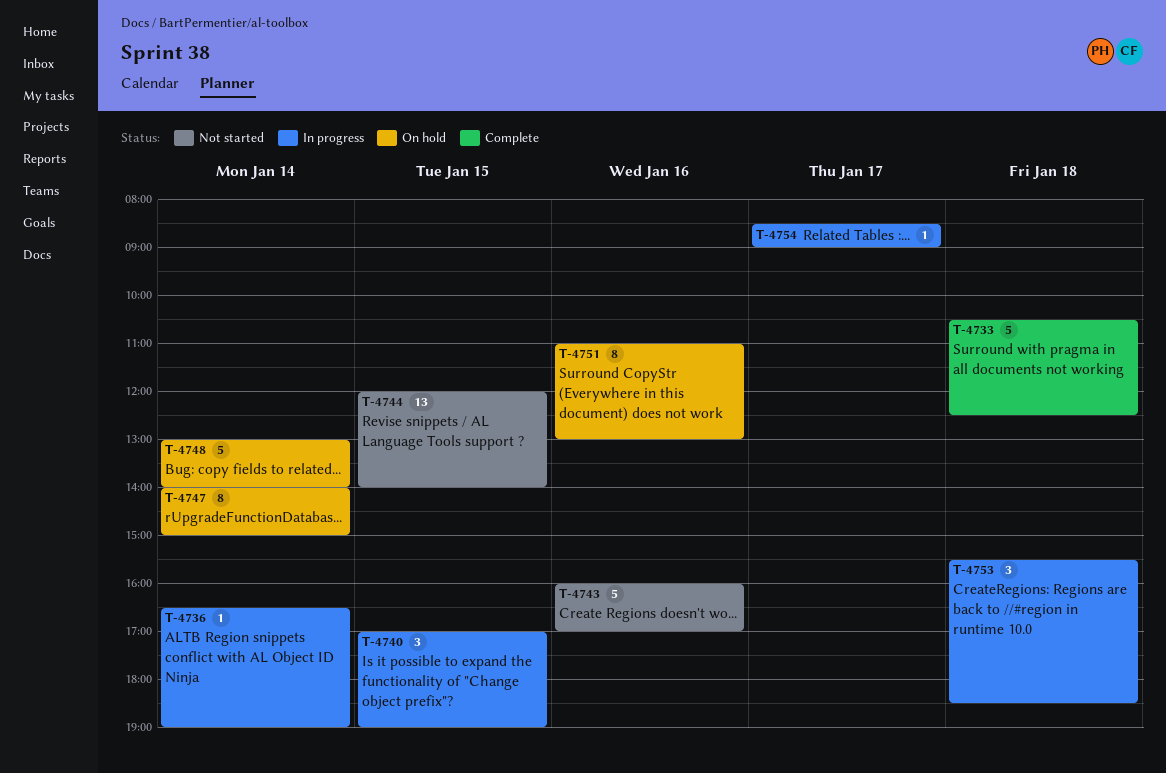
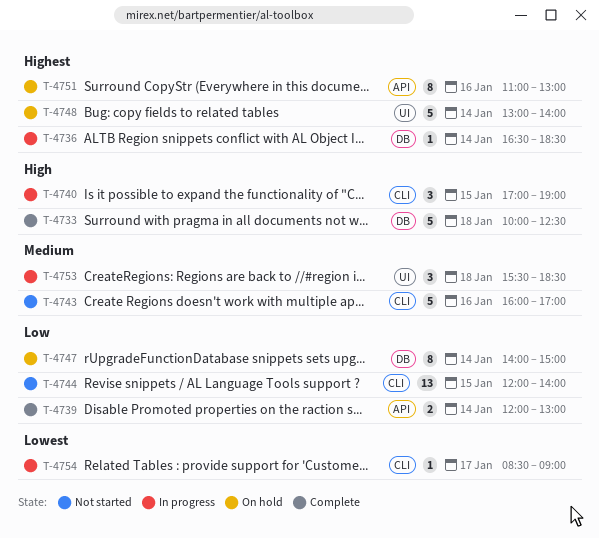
T-4733, begins: 10:30 -> 10:00
T-4736, ends: 19:00 -> 18:30
T-4739: none -> present

